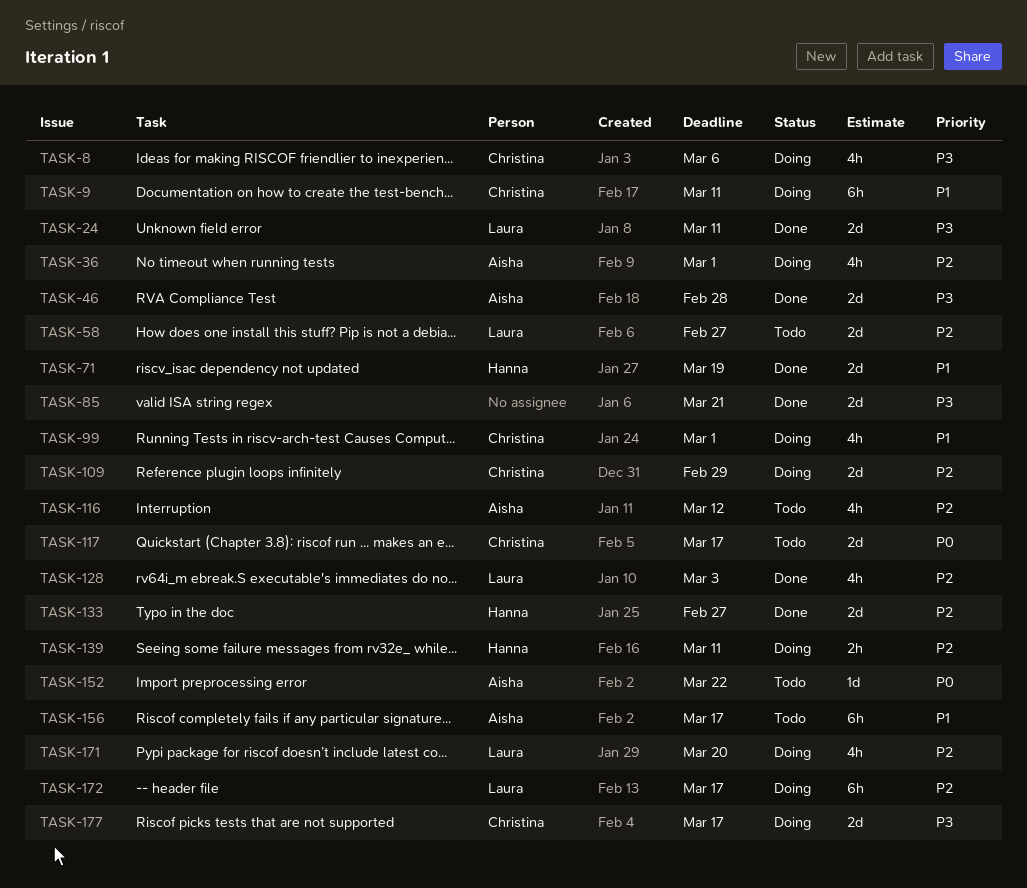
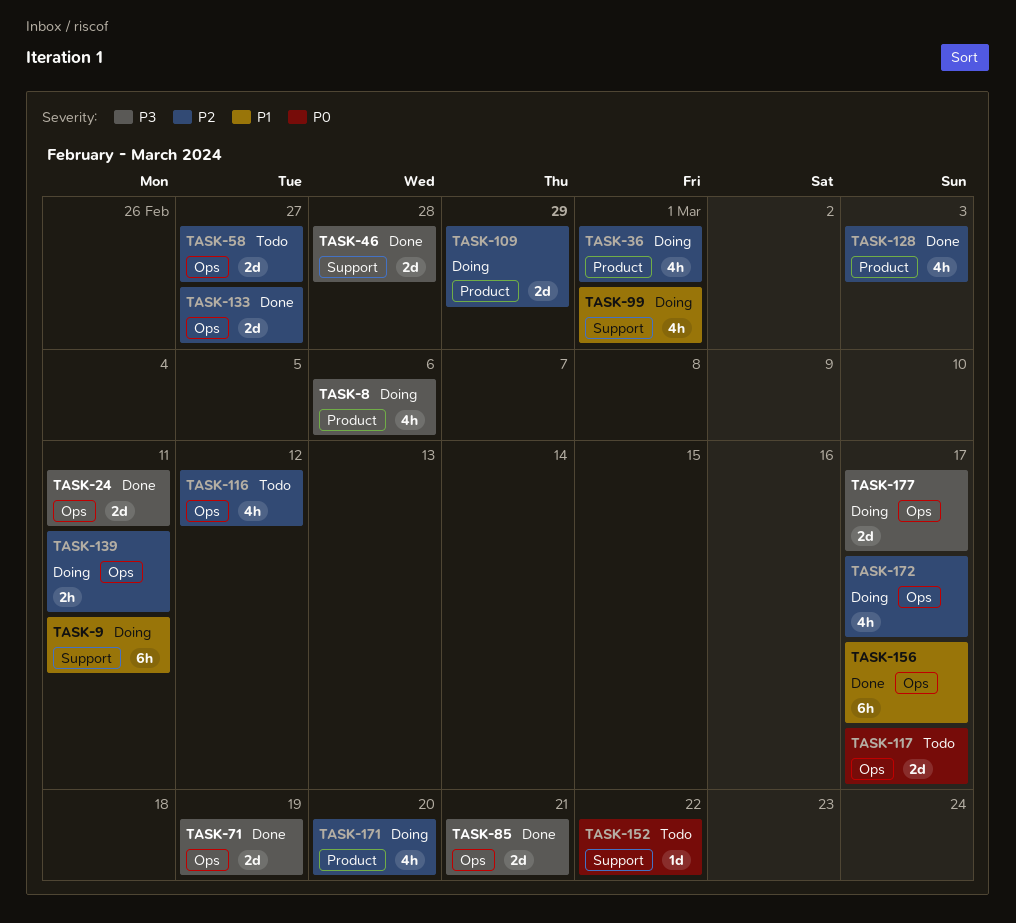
TASK-71, priority: P1 -> P3
TASK-156, status: Todo -> Done
TASK-172, estimate: 6h -> 4h

